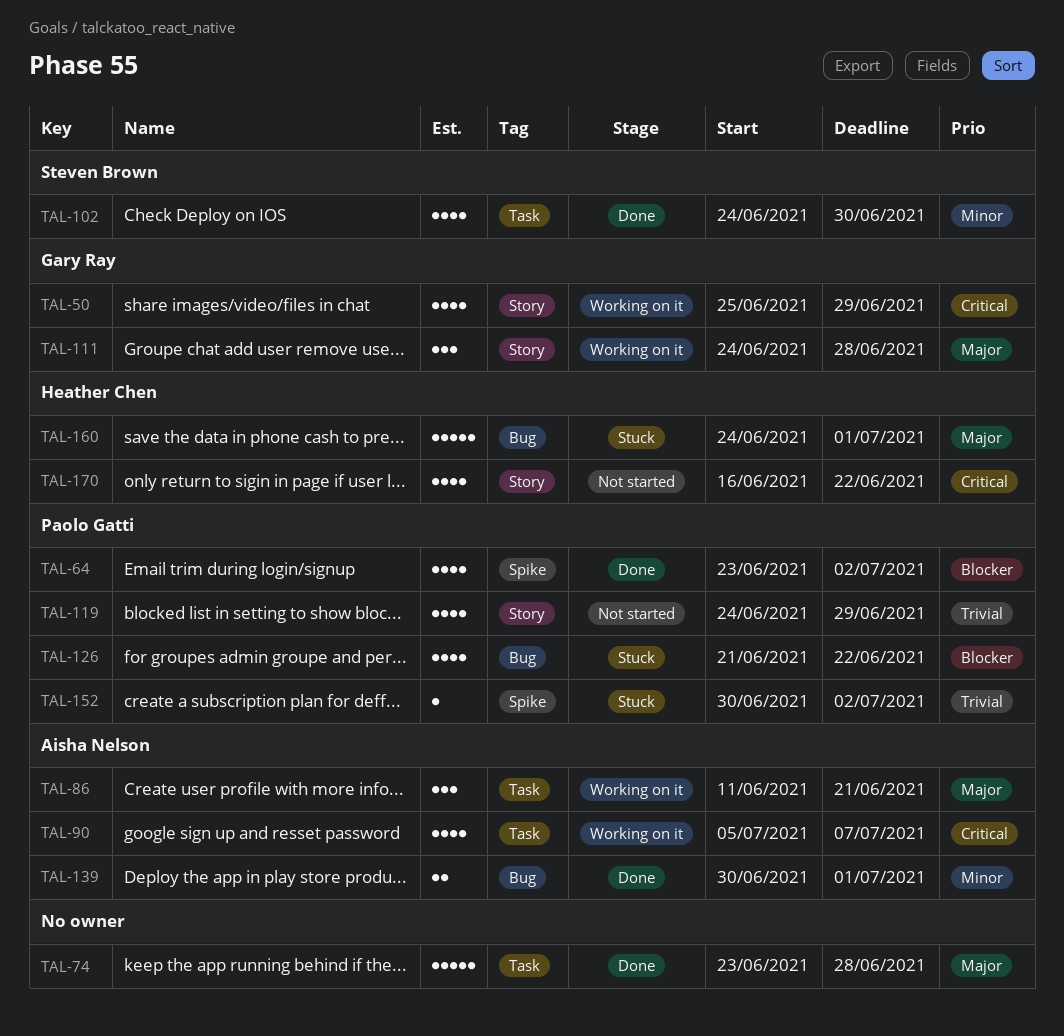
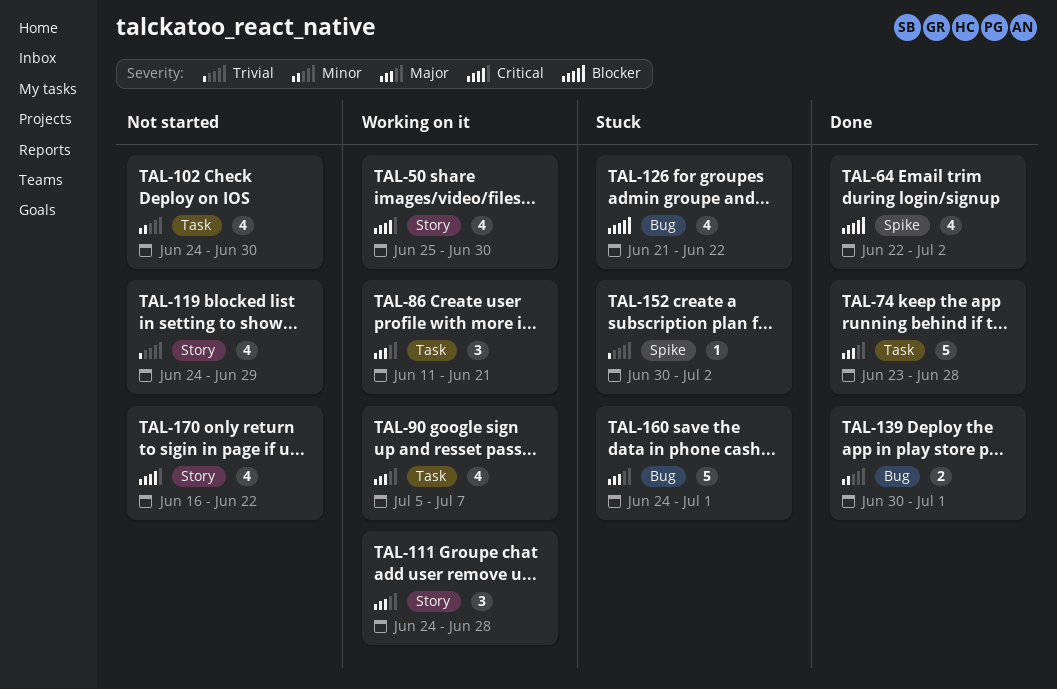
TAL-50, due: Jun 29 -> Jun 30
TAL-64, start: Jun 23 -> Jun 22
TAL-90, priority: Critical -> Major
TAL-102, status: Done -> Not started

